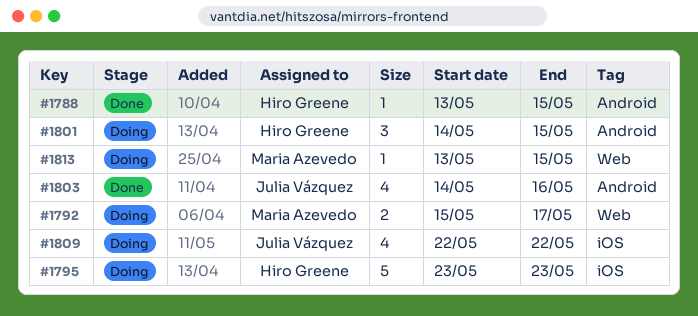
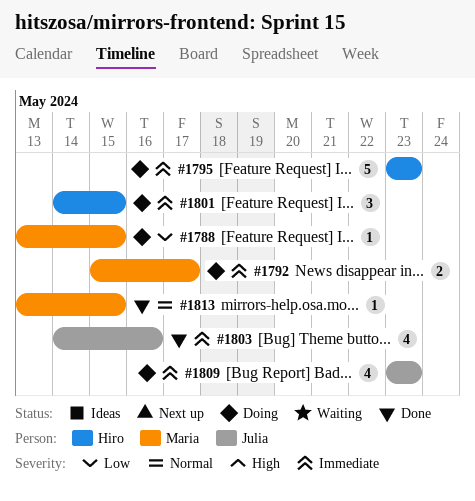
#1788, status: Done -> Doing
#1788, owner: Hiro Greene -> Maria Azevedo
#1809, start: May 22 -> May 23
#1809, due: May 22 -> May 23
#1813, status: Doing -> Done

